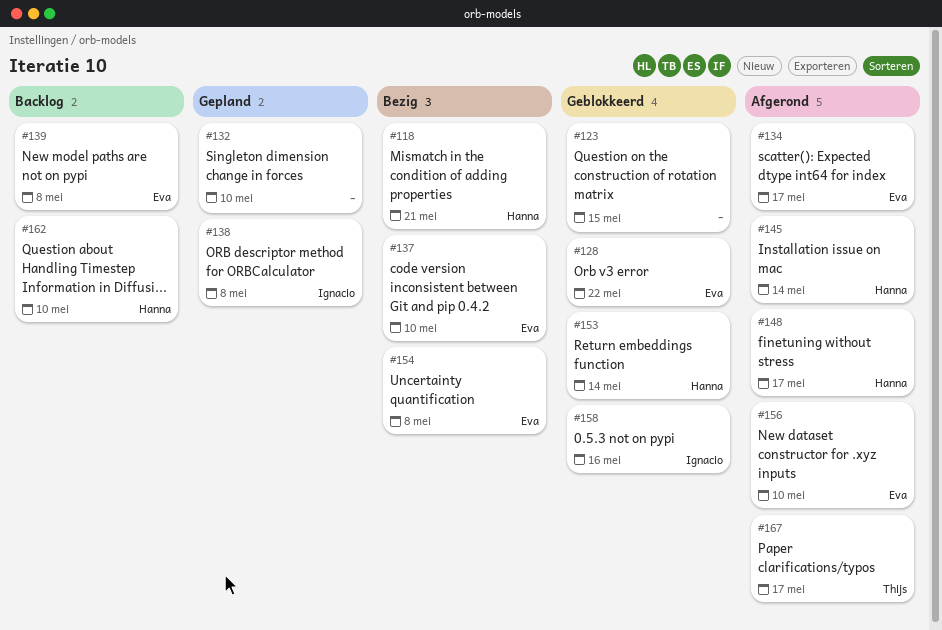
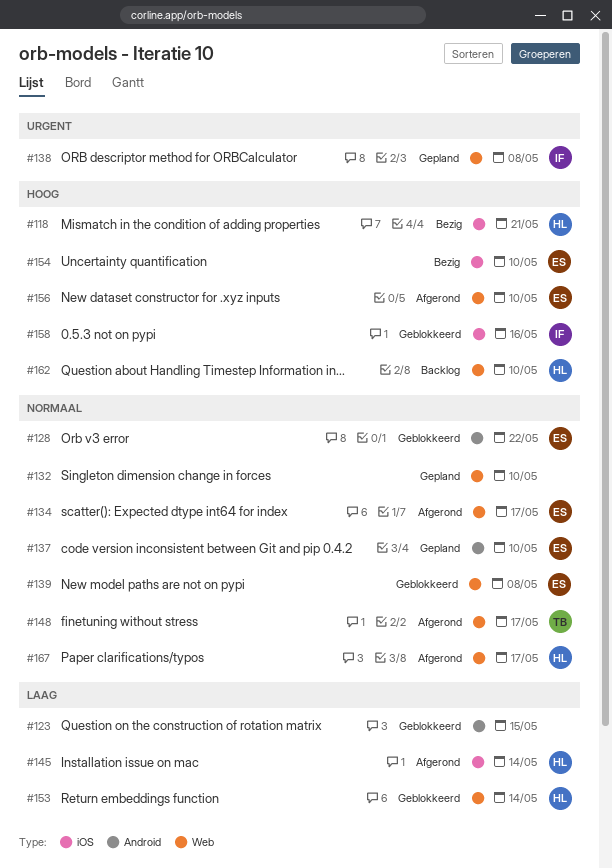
#137, status: Bezig -> Gepland
#139, status: Backlog -> Geblokkeerd
#148, owner: Hanna -> Thijs
#154, due: May 8 -> May 10
#167, owner: Thijs -> Hanna

